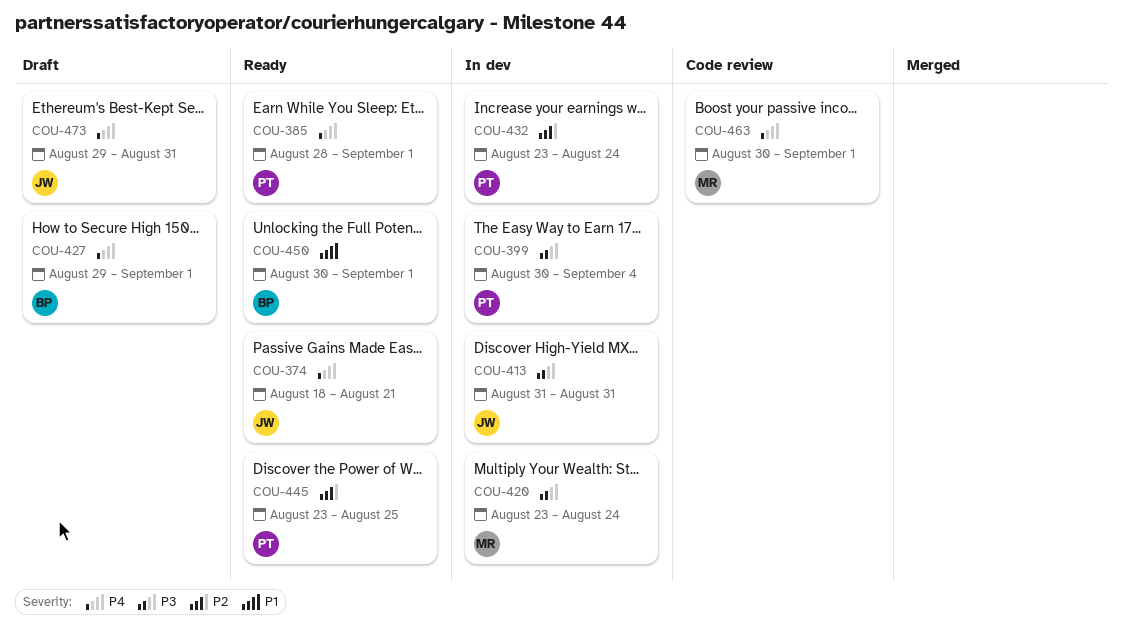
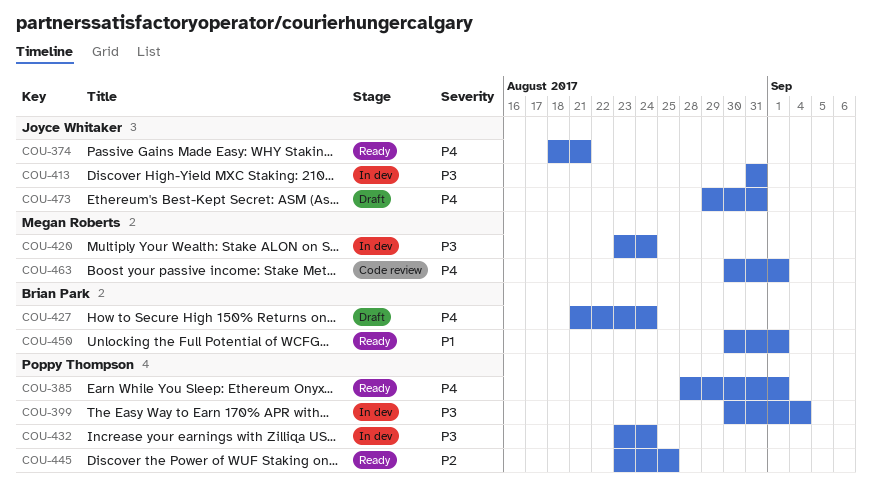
COU-427, start: Aug 29 -> Aug 21
COU-427, due: Sep 1 -> Aug 24
COU-432, priority: P2 -> P3

